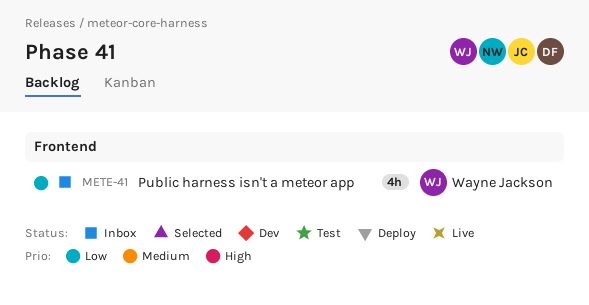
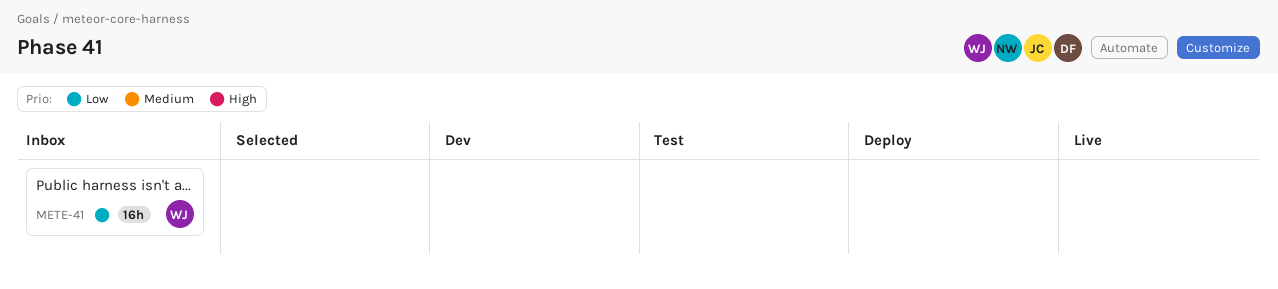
METE-41, estimate: 4h -> 16h

